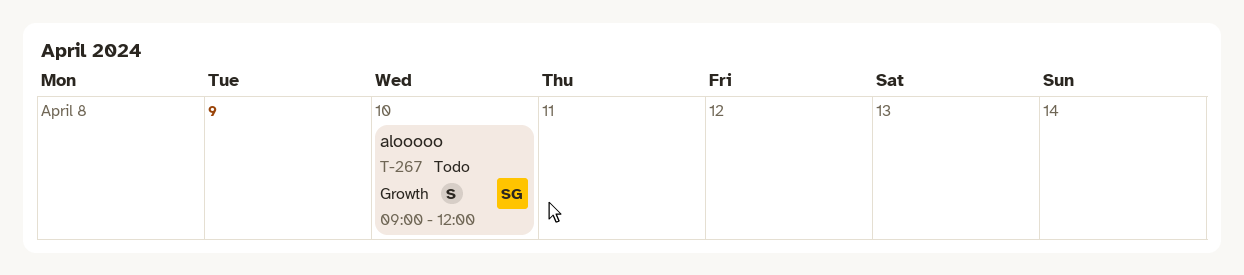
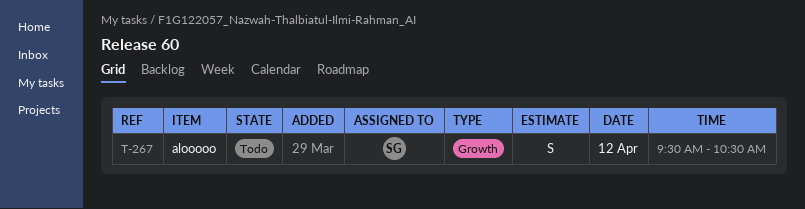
T-267, day: Apr 10 -> Apr 12
T-267, begins: 09:00 -> 09:30
T-267, ends: 12:00 -> 10:30

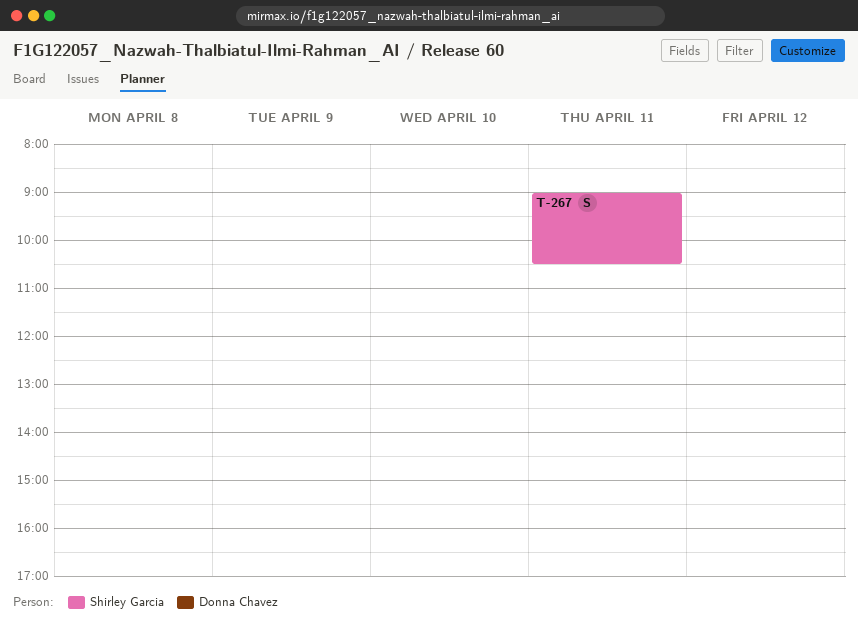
T-267, day: Apr 12 -> Apr 11
T-267, begins: 09:30 -> 09:00

